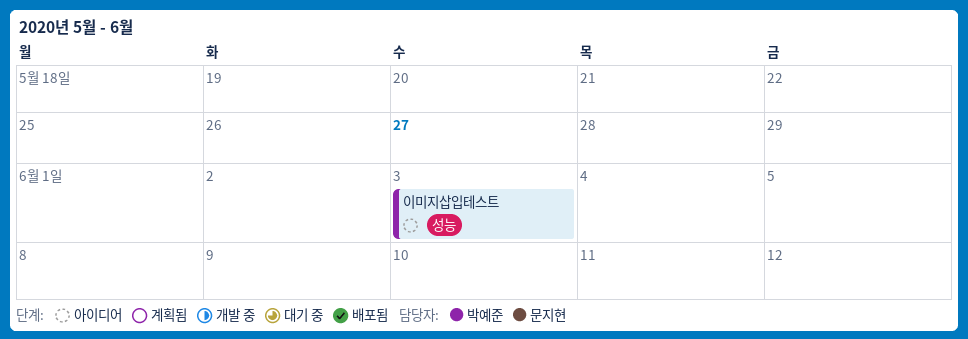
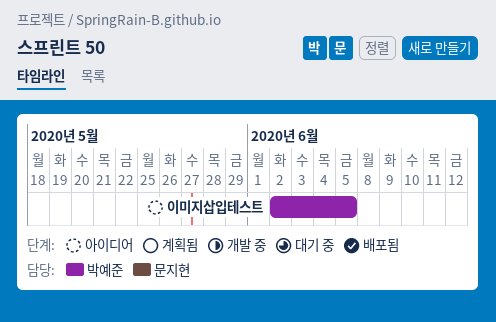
이미지삽입테스트, due: Jun 3 -> Jun 5

